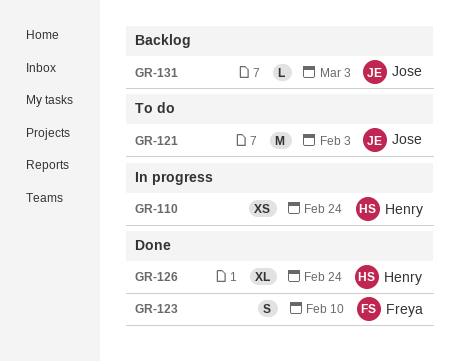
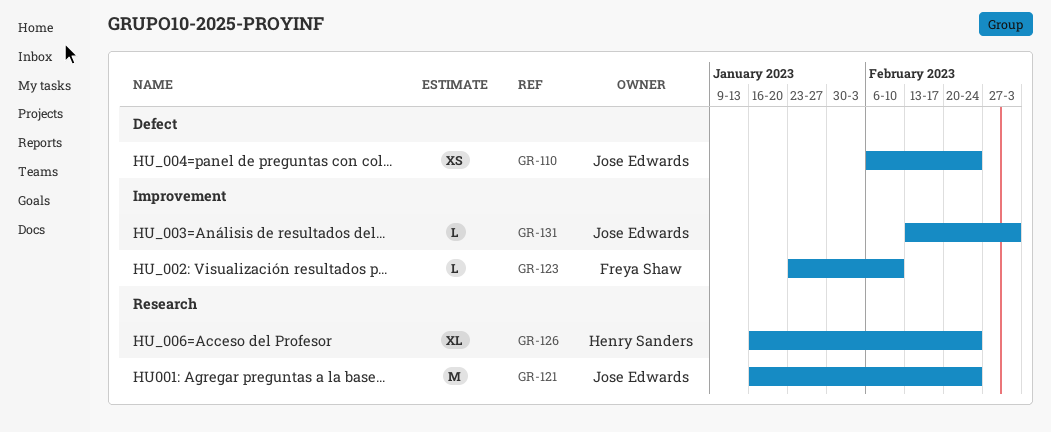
GR-110, owner: Henry Sanders -> Jose Edwards
GR-121, due: Feb 3 -> Feb 24
GR-123, estimate: S -> L

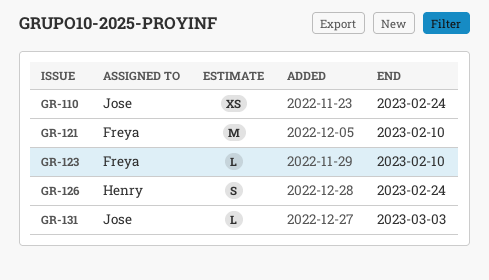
GR-121, owner: Jose Edwards -> Freya Shaw
GR-121, due: Feb 24 -> Feb 10
GR-126, estimate: XL -> S

